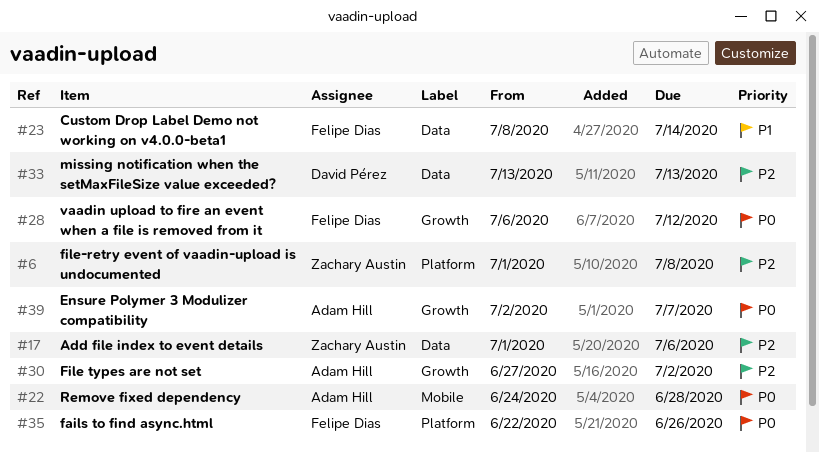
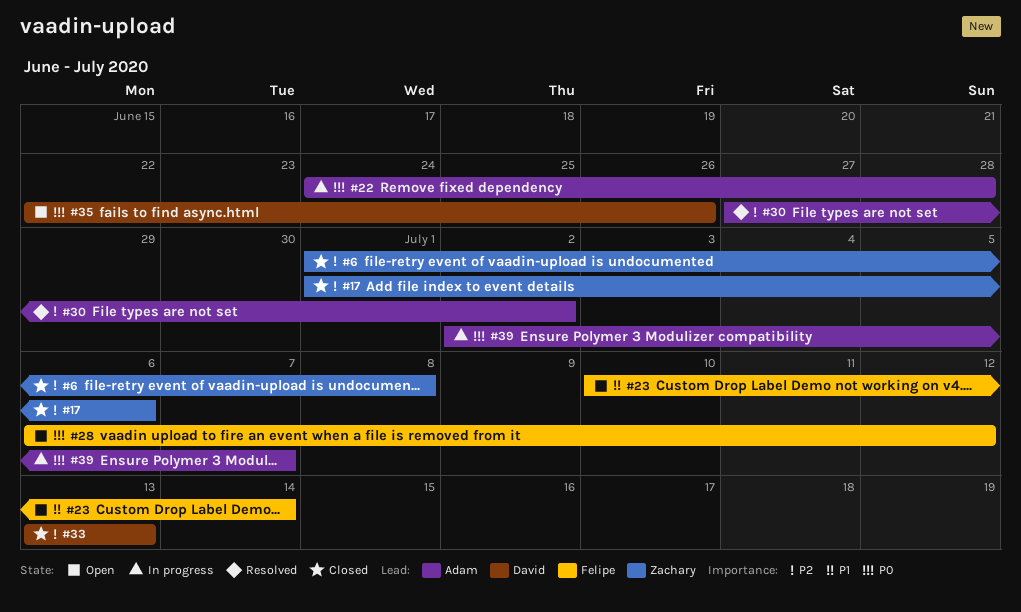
#23, start: Jul 8 -> Jul 10
#35, owner: Felipe Dias -> David Pérez

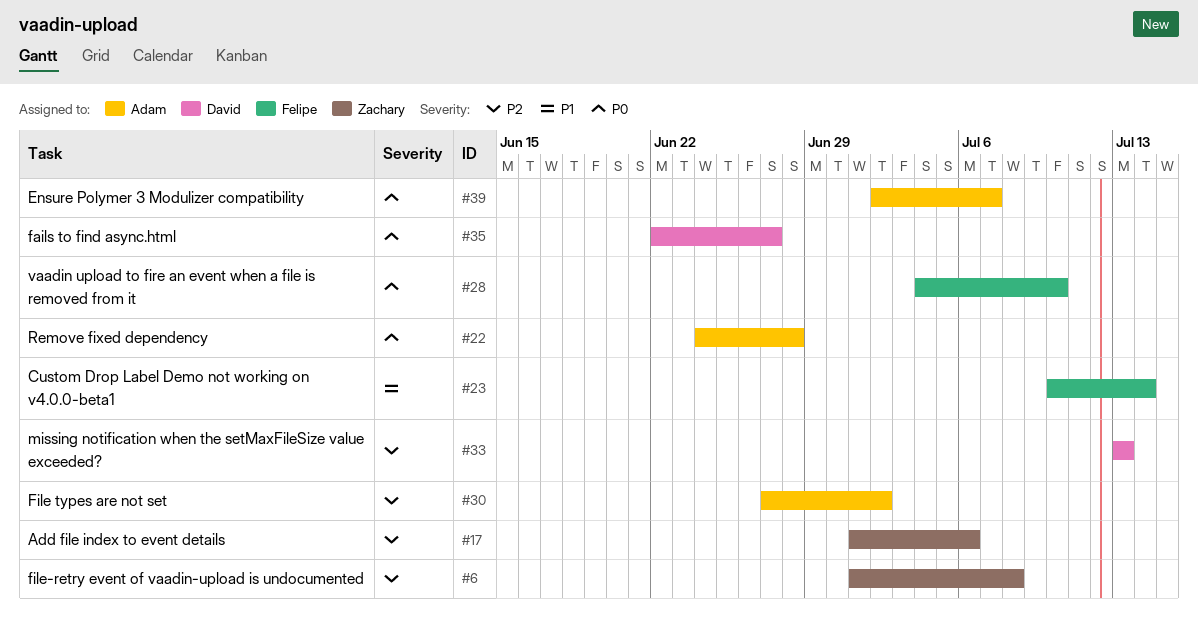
#28, start: Jul 6 -> Jul 4
#28, due: Jul 12 -> Jul 10
#35, due: Jun 26 -> Jun 27

